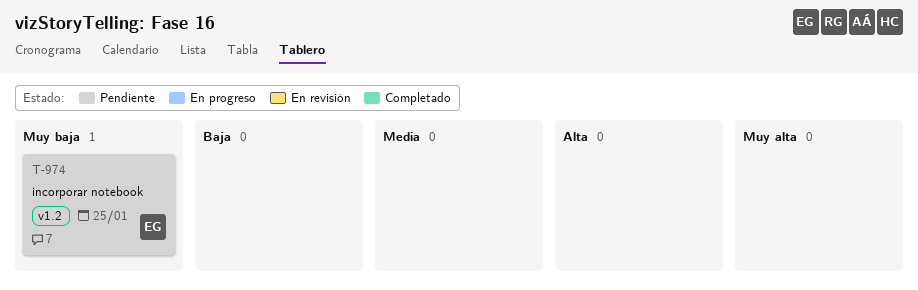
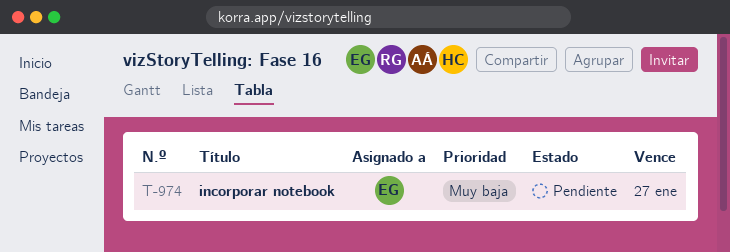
T-974, due: Jan 25 -> Jan 27

